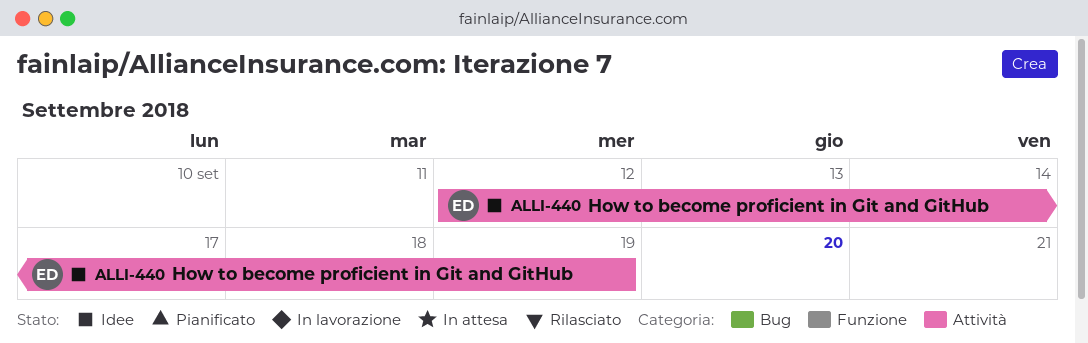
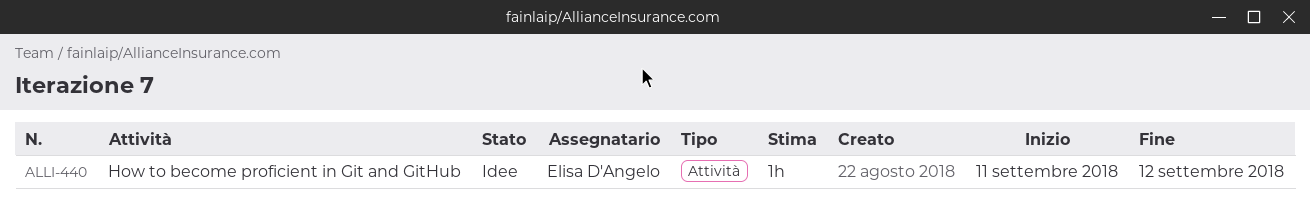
ALLI-440, start: Sep 12 -> Sep 11
ALLI-440, due: Sep 19 -> Sep 12

